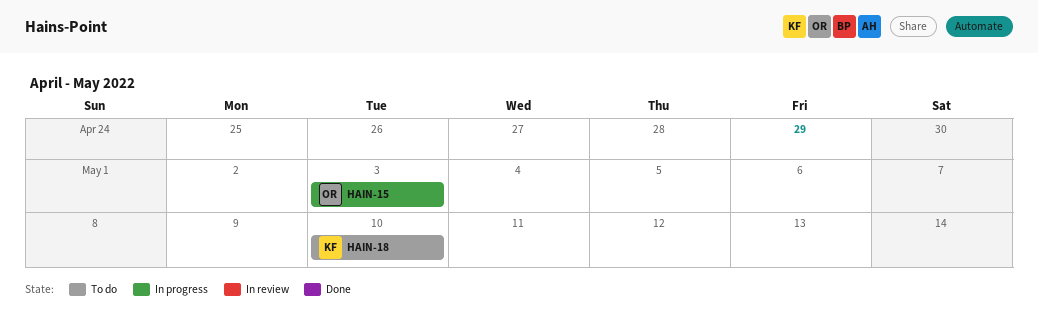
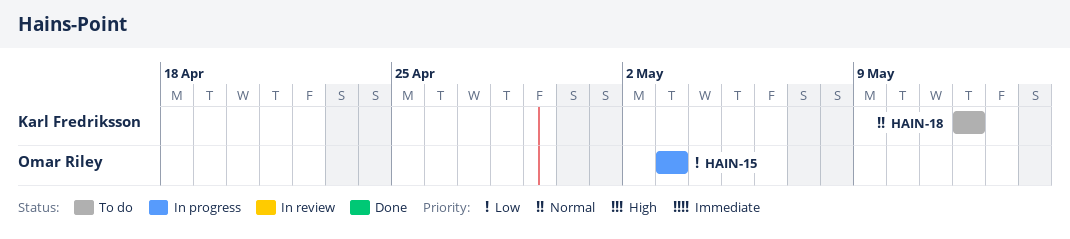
HAIN-18, start: May 10 -> May 12
HAIN-18, due: May 10 -> May 12

